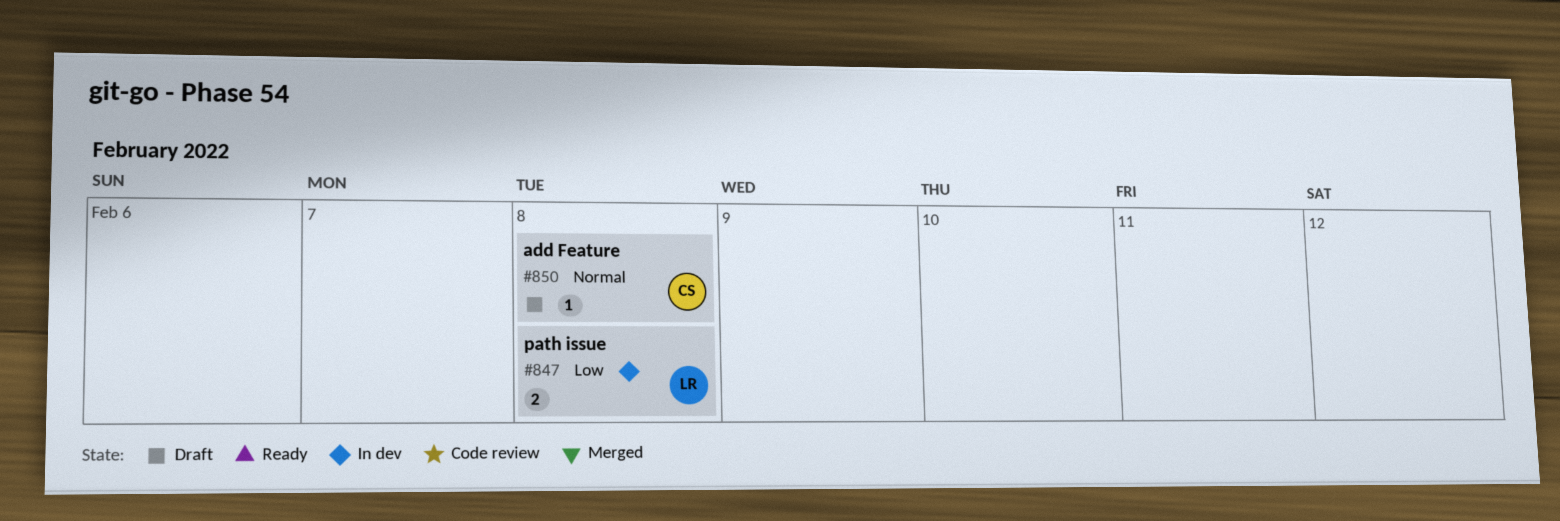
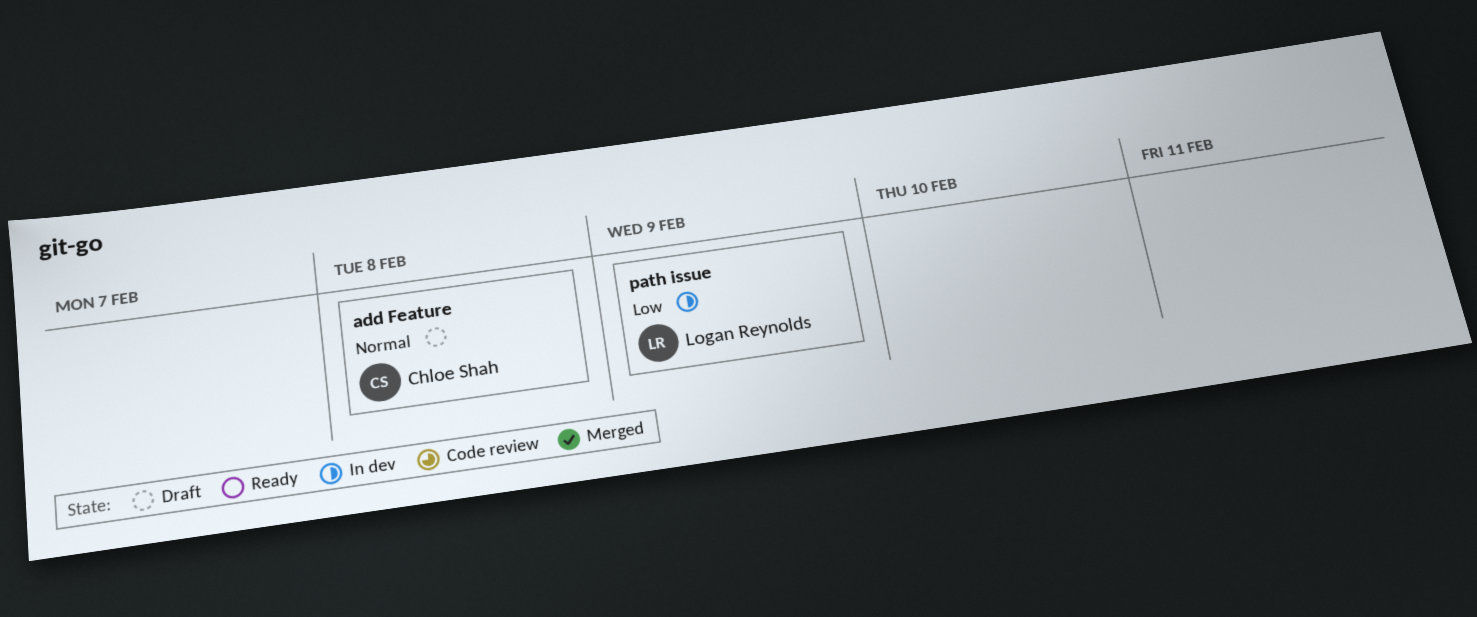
path issue, due: Feb 8 -> Feb 9

